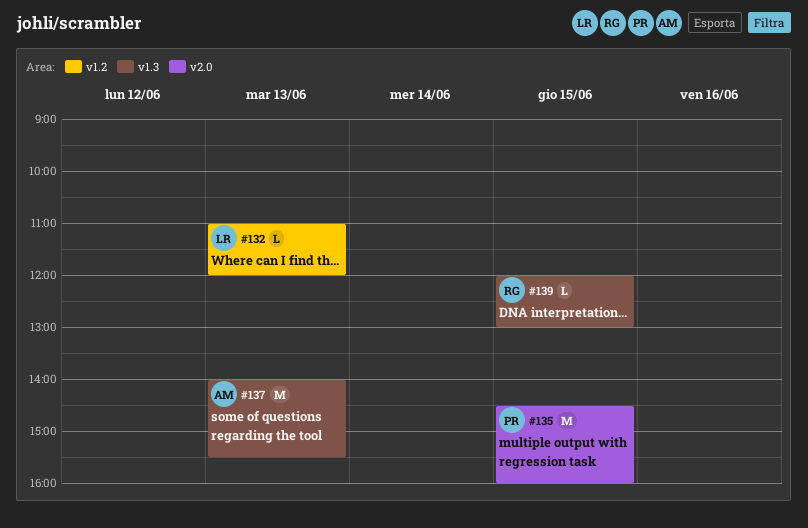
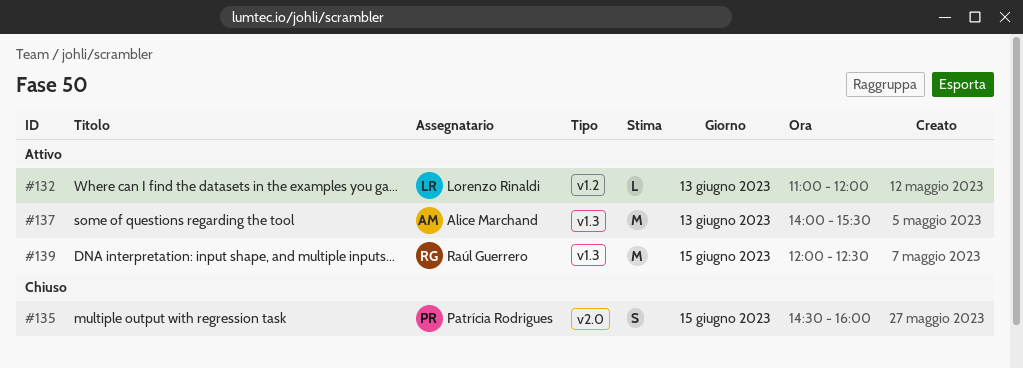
#135, estimate: M -> S
#139, estimate: L -> M
#139, ends: 13:00 -> 12:30

